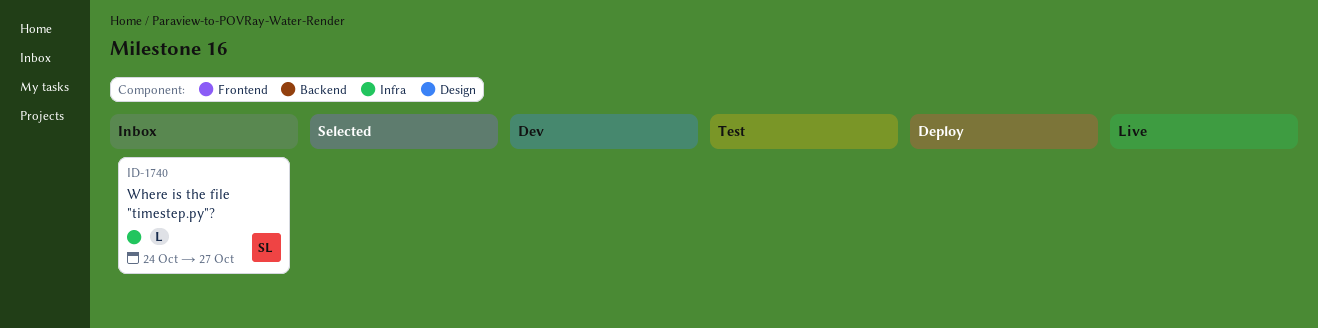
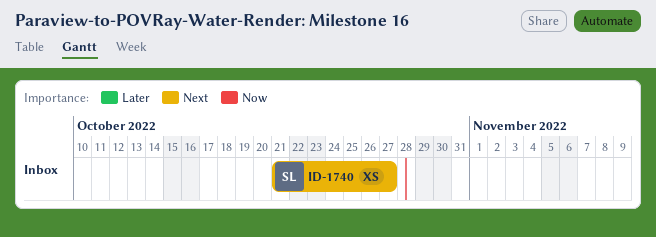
ID-1740, estimate: L -> XS
ID-1740, start: Oct 24 -> Oct 21

